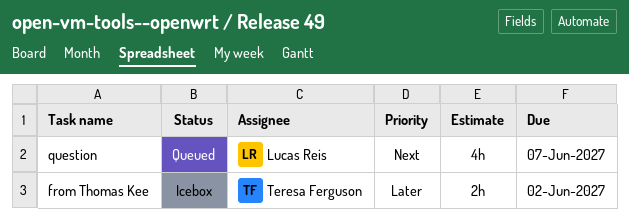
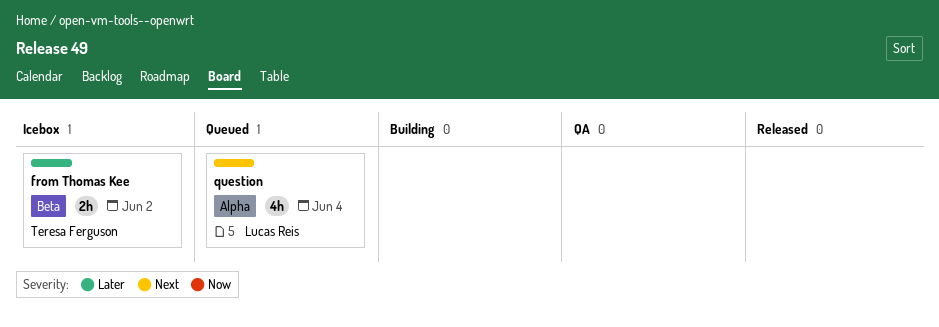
question, due: Jun 7 -> Jun 4

